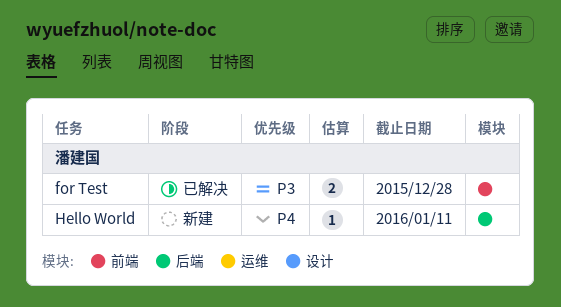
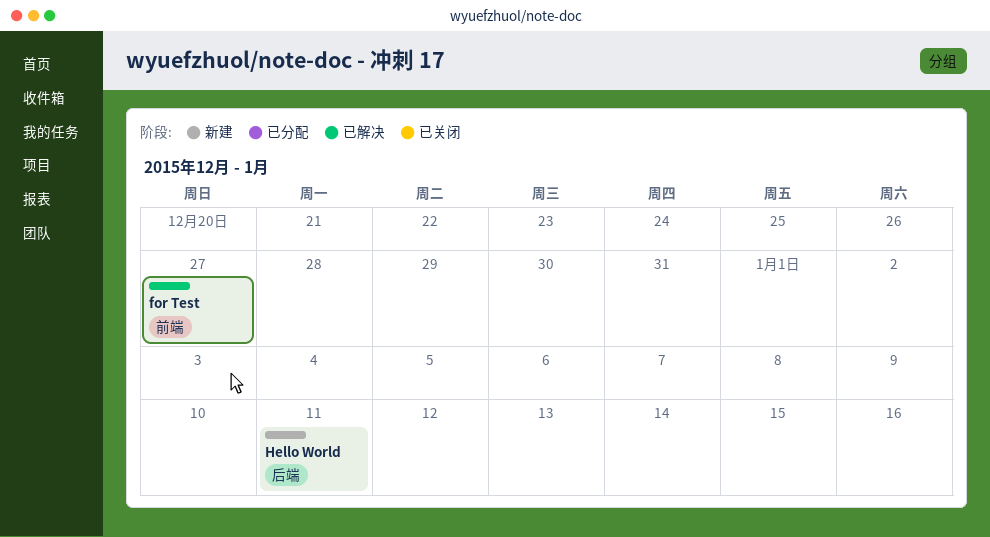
for Test, due: Dec 28 -> Dec 27

